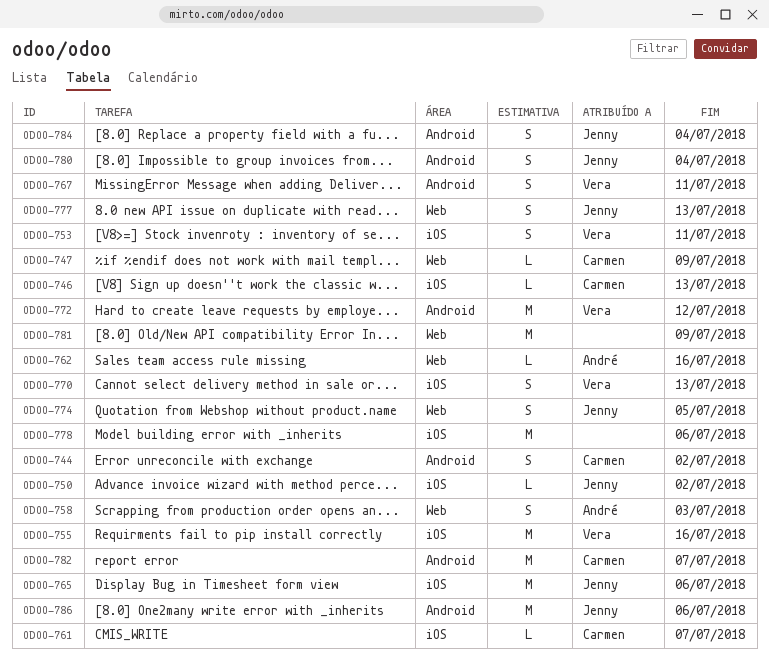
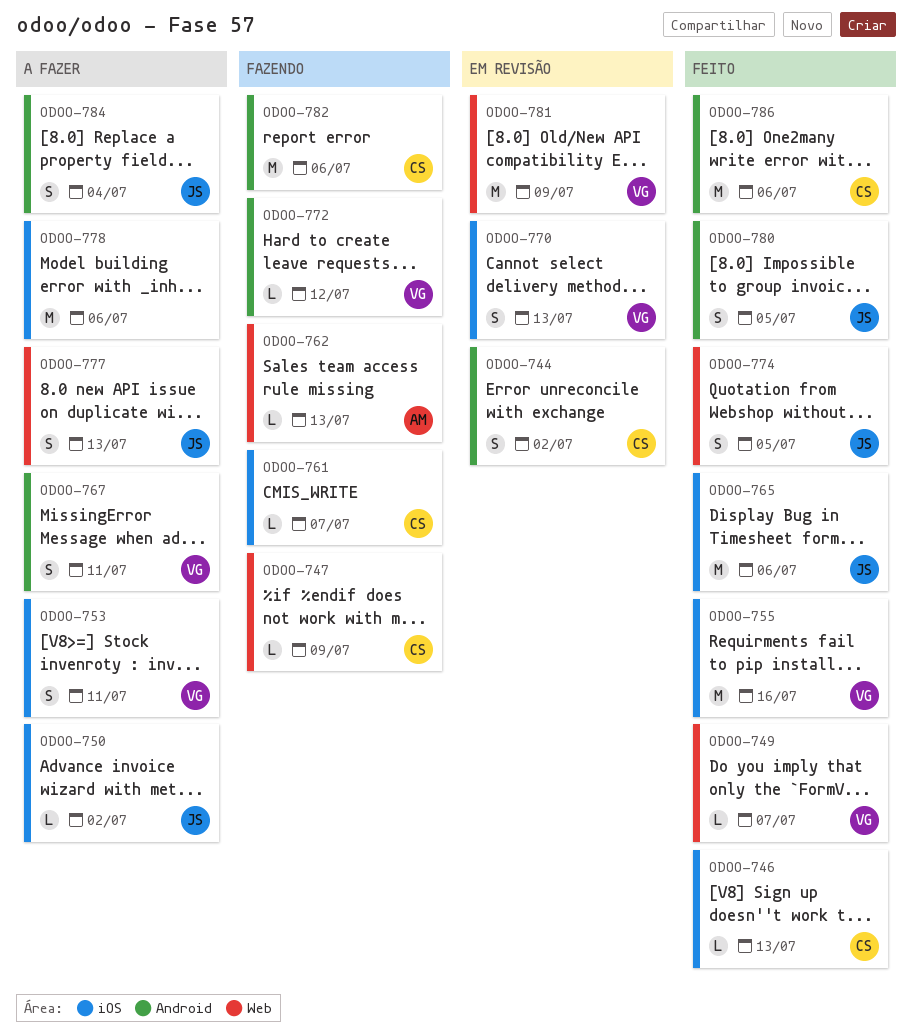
ODOO-749: none -> present
ODOO-758: present -> none
ODOO-762, due: Jul 16 -> Jul 13
ODOO-772, estimate: M -> L
ODOO-780, due: Jul 4 -> Jul 5
ODOO-781, owner: none -> Vera
ODOO-782, due: Jul 7 -> Jul 6
ODOO-786, owner: Jenny -> Carmen

